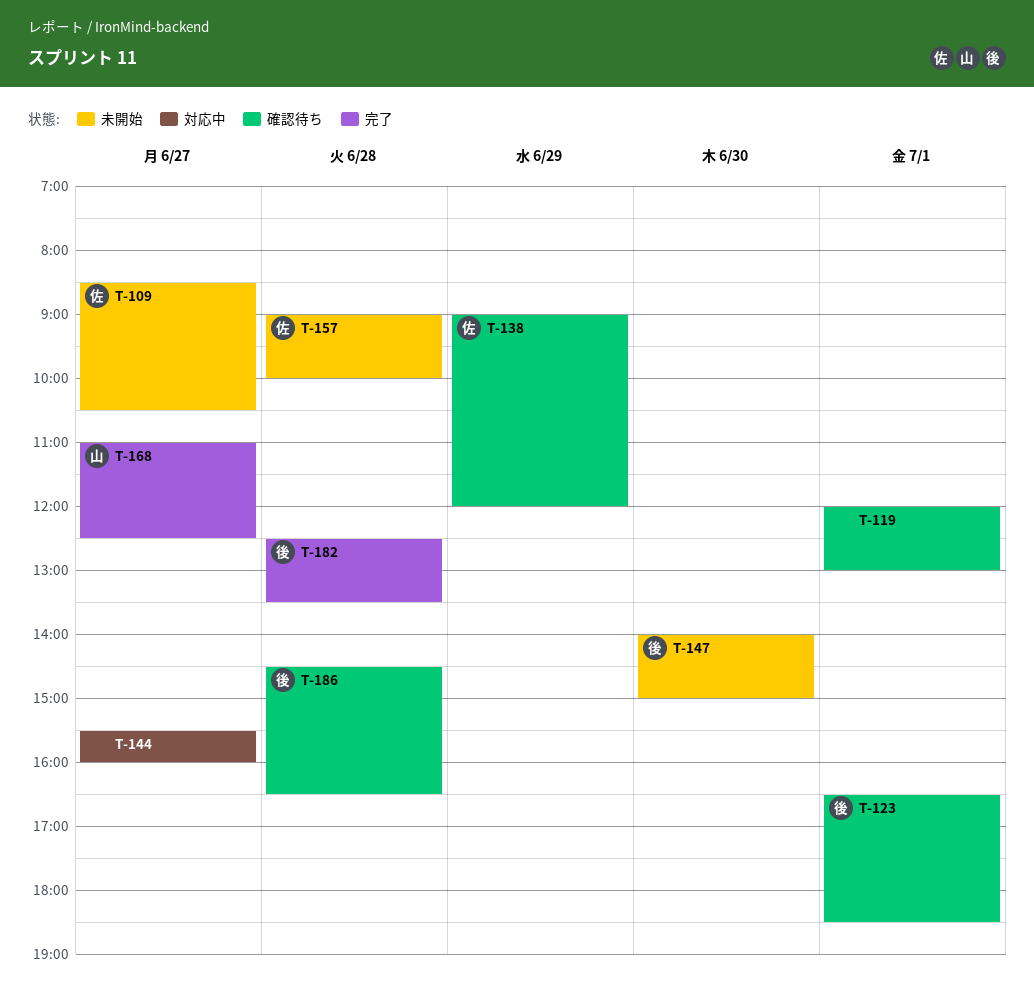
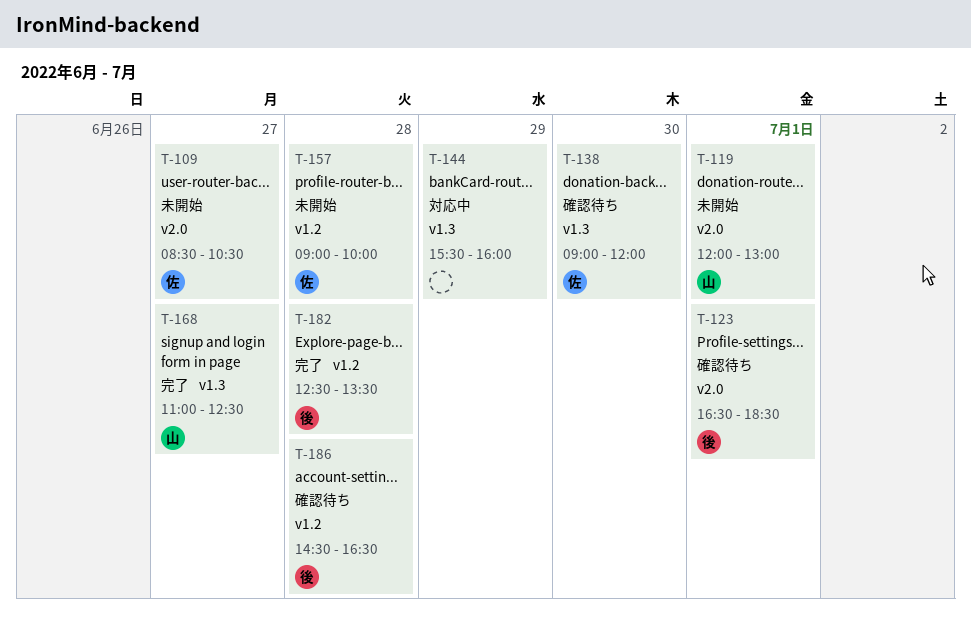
T-119, status: 確認待ち -> 未開始
T-119, owner: none -> 山
T-138, day: Jun 29 -> Jun 30
T-144, day: Jun 27 -> Jun 29
T-147: present -> none

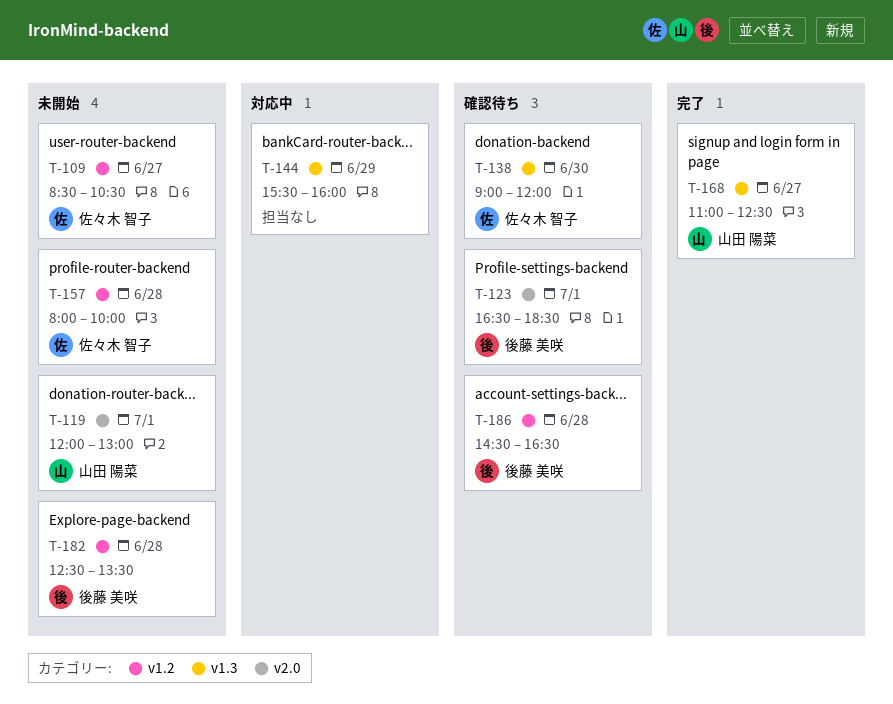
T-109, label: v2.0 -> v1.2
T-157, begins: 09:00 -> 08:00
T-182, status: 完了 -> 未開始

